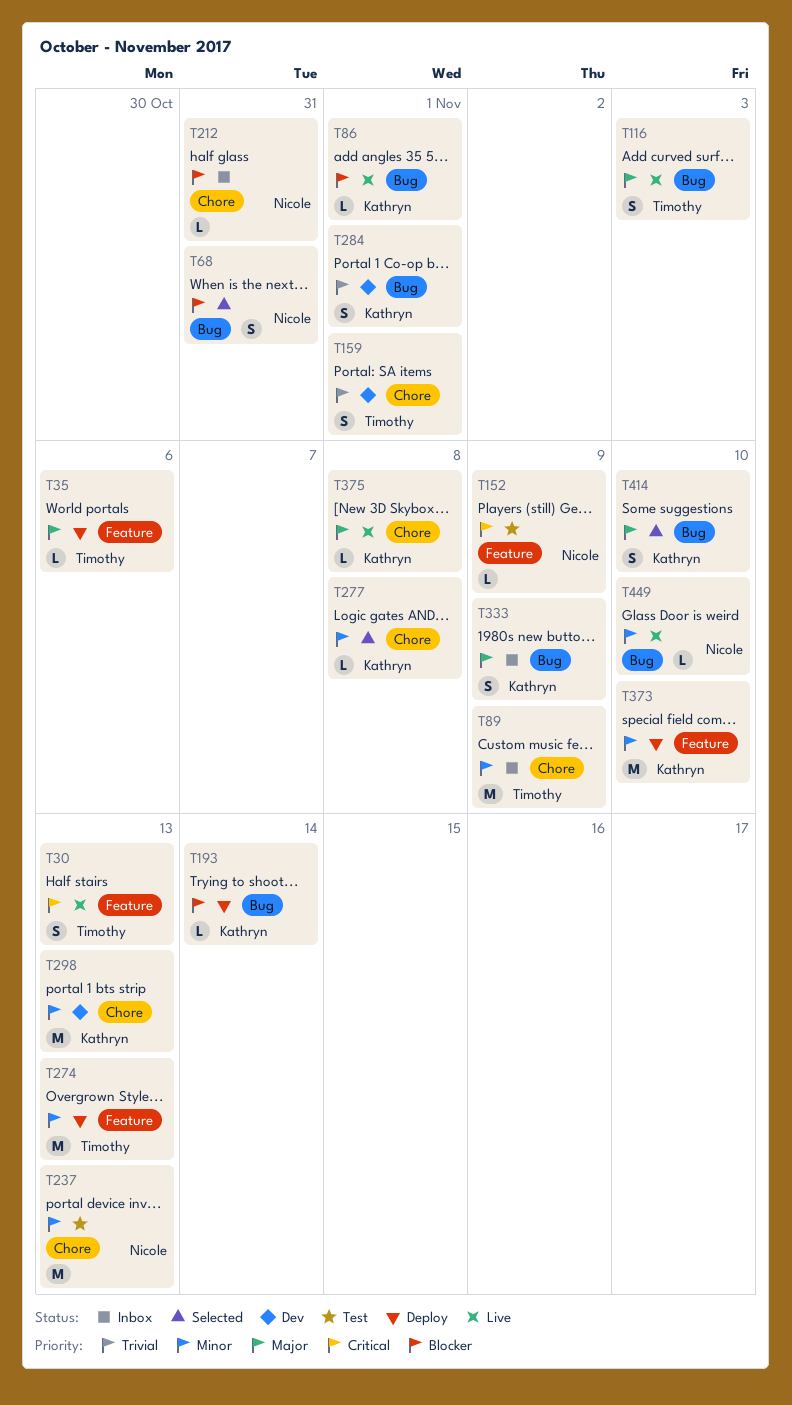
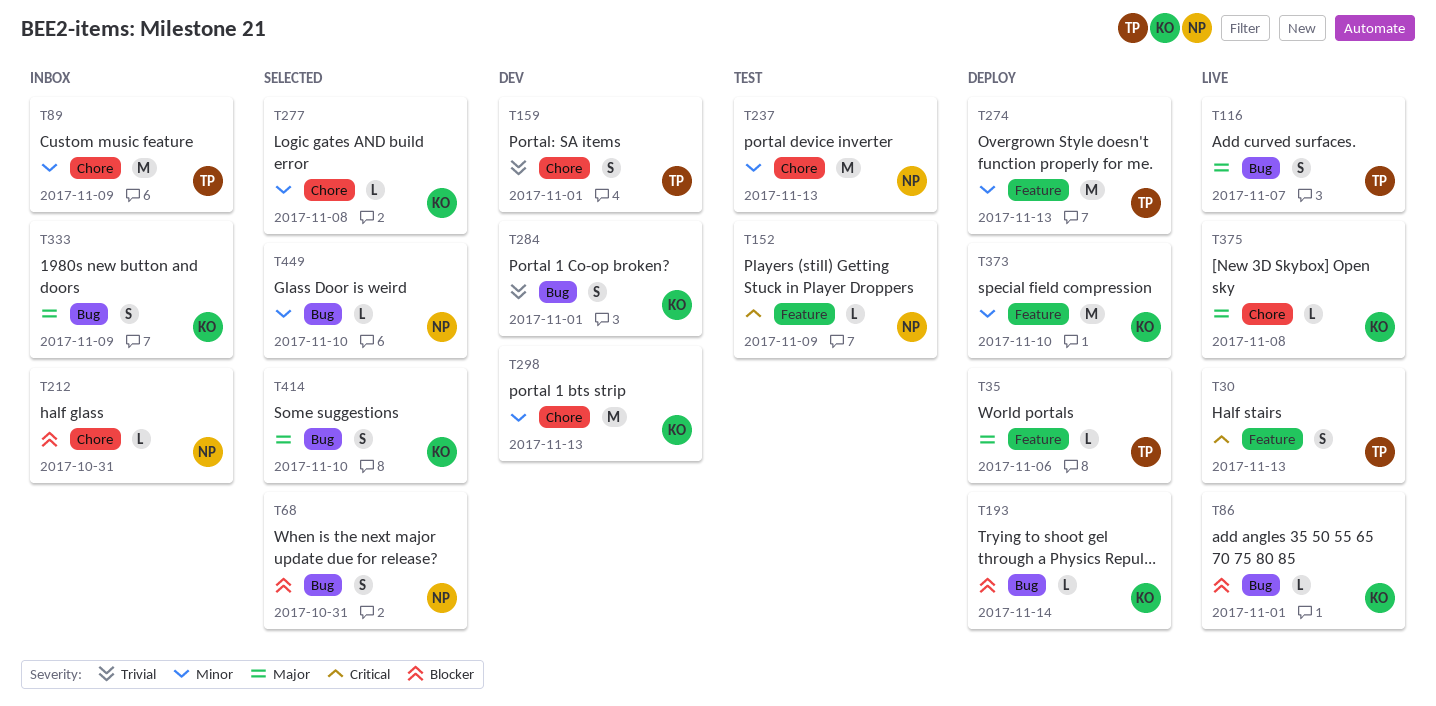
T116, due: Nov 3 -> Nov 7
T449, status: Live -> Selected

